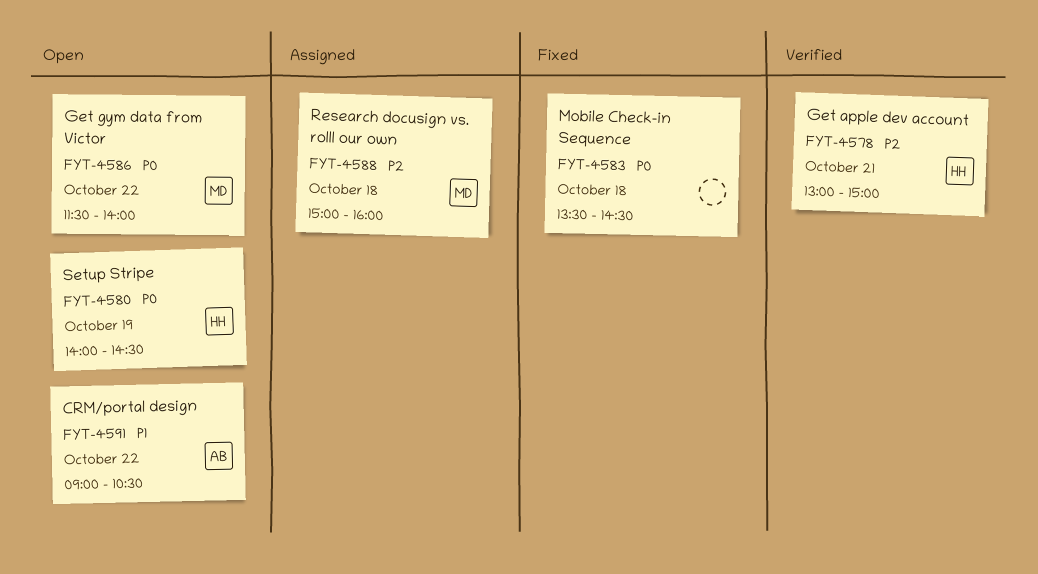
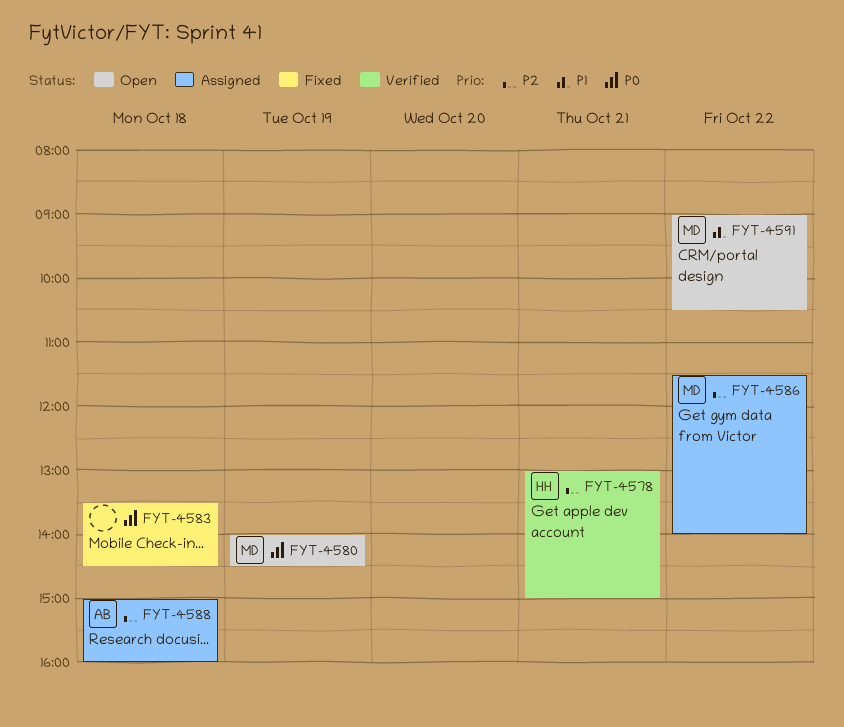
FYT-4580, owner: HH -> MD
FYT-4586, status: Open -> Assigned
FYT-4586, priority: P0 -> P2
FYT-4588, owner: MD -> AB
FYT-4591, owner: AB -> MD

